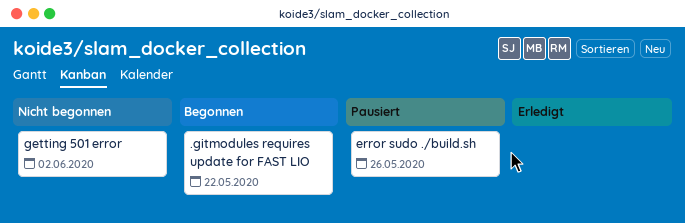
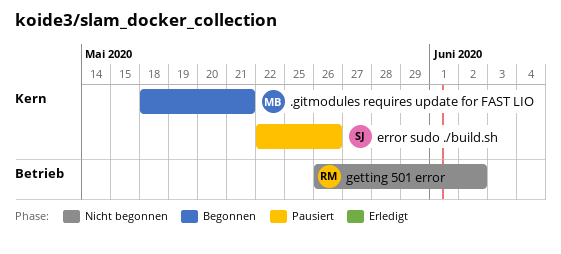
.gitmodules requires update for FAST LIO, due: May 22 -> May 21

